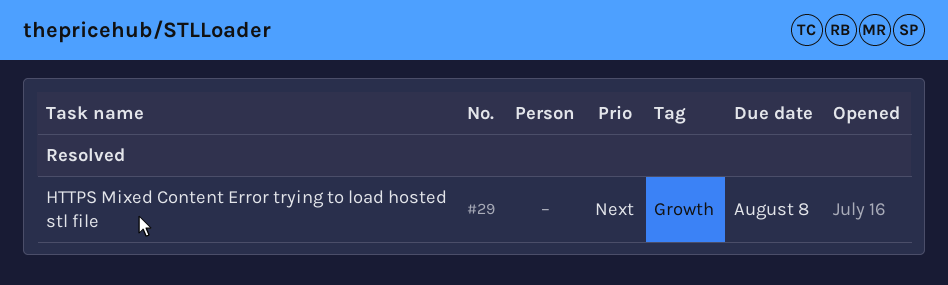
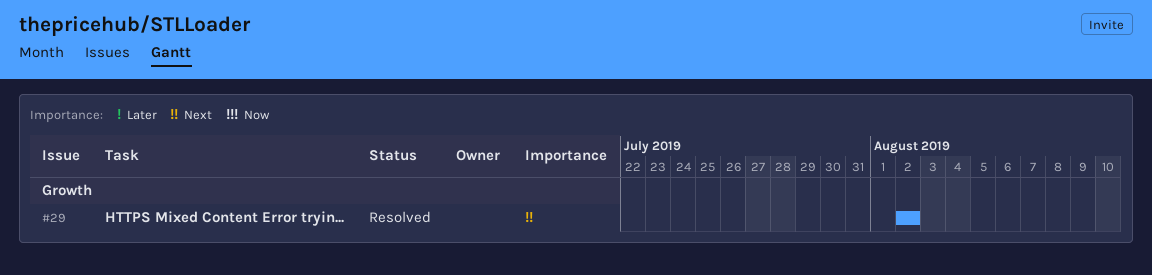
#29, due: Aug 8 -> Aug 2

